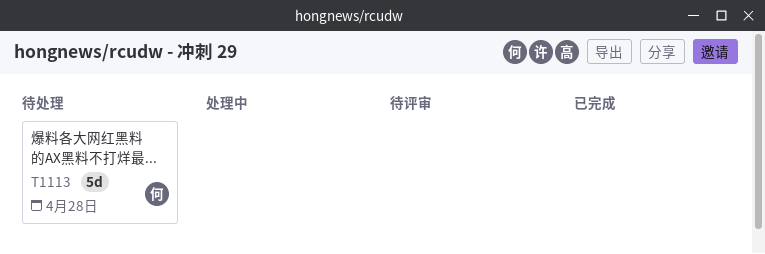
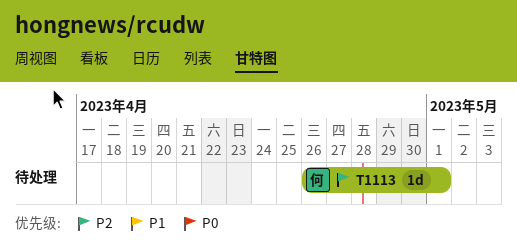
T1113, estimate: 5d -> 1d
T1113, due: Apr 28 -> May 1

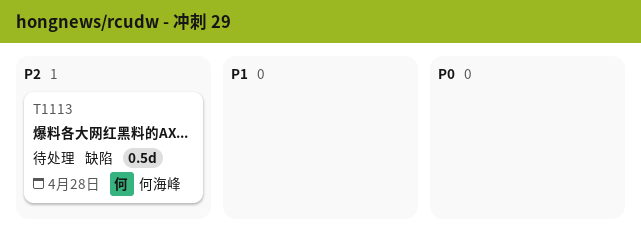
T1113, estimate: 1d -> 0.5d
T1113, due: May 1 -> Apr 28

